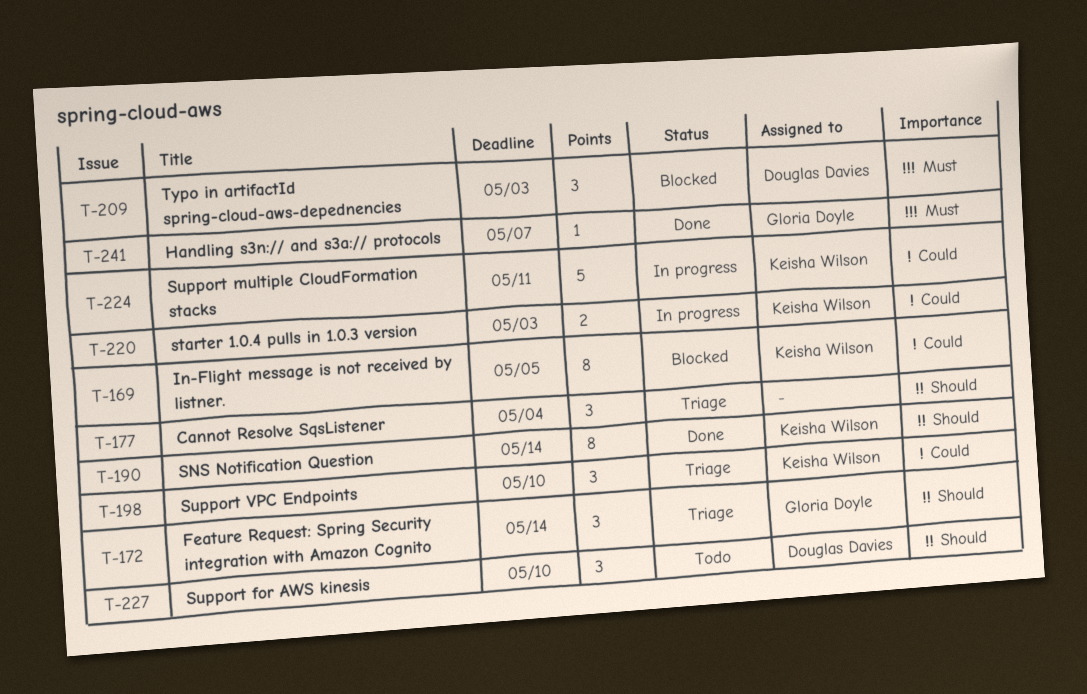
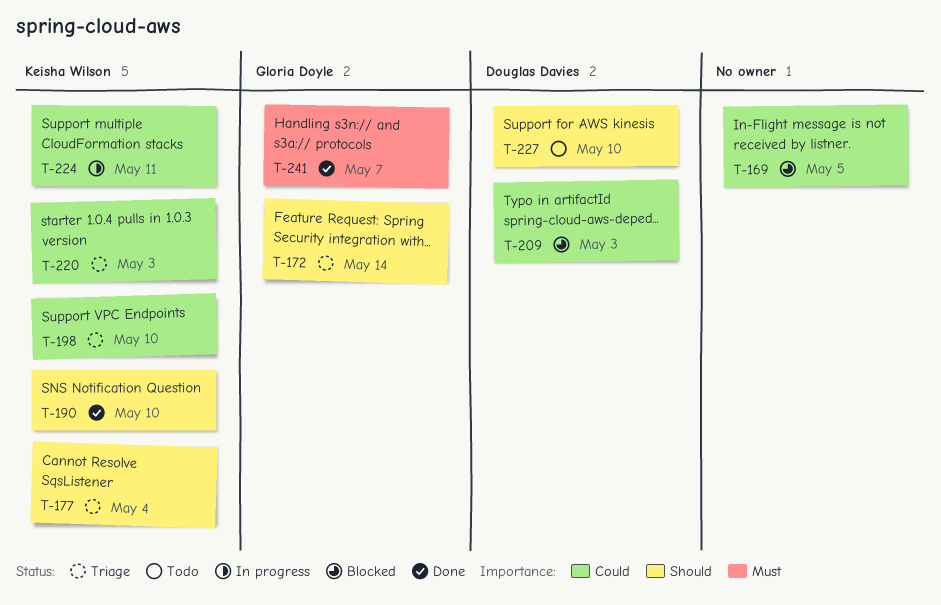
T-169, owner: Keisha Wilson -> none
T-177, owner: none -> Keisha Wilson
T-190, due: May 14 -> May 10
T-209, priority: Must -> Could
T-220, status: In progress -> Triage

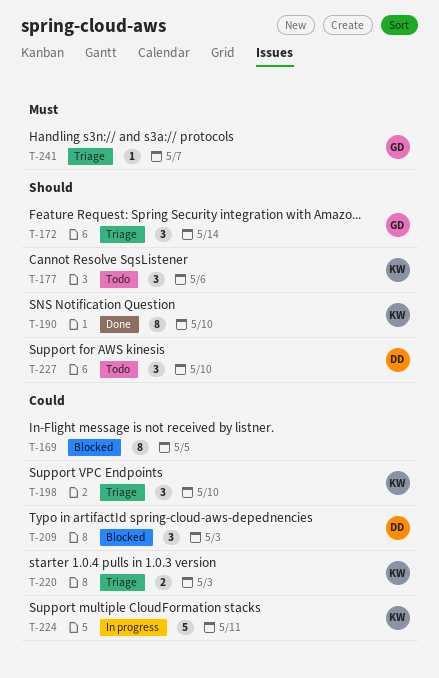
T-177, status: Triage -> Todo
T-177, due: May 4 -> May 6
T-241, status: Done -> Triage

